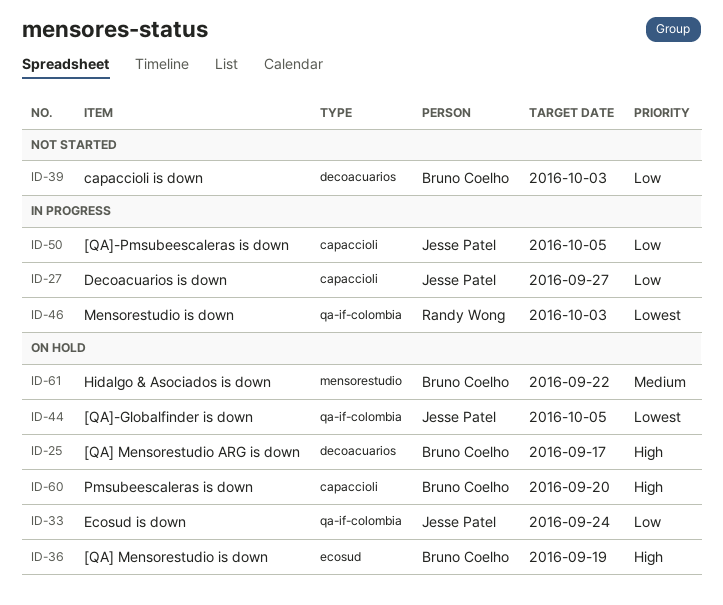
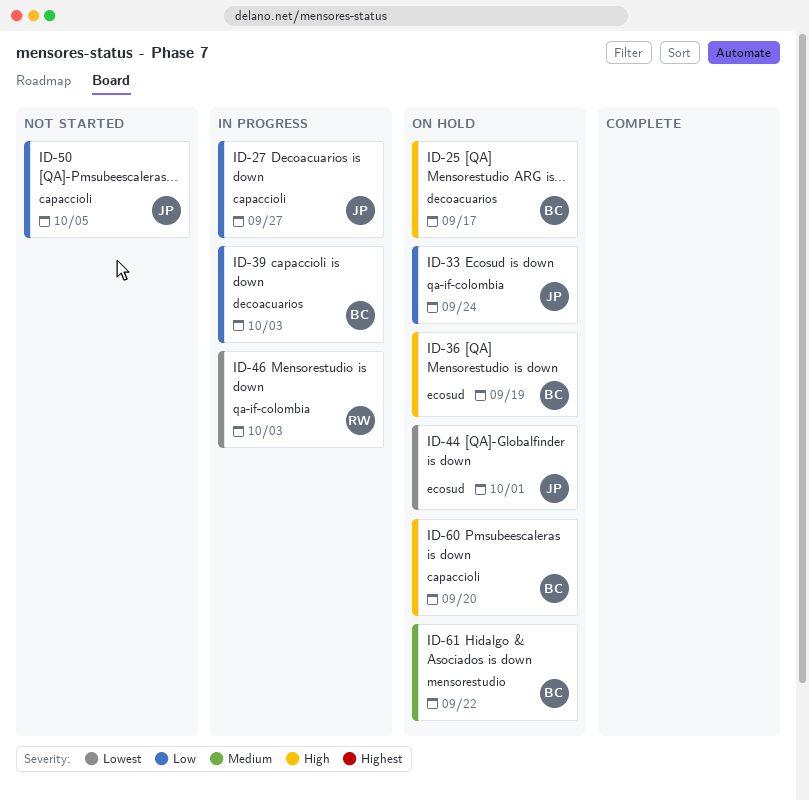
ID-39, status: Not started -> In progress
ID-44, label: qa-if-colombia -> ecosud
ID-44, due: Oct 5 -> Oct 1
ID-50, status: In progress -> Not started

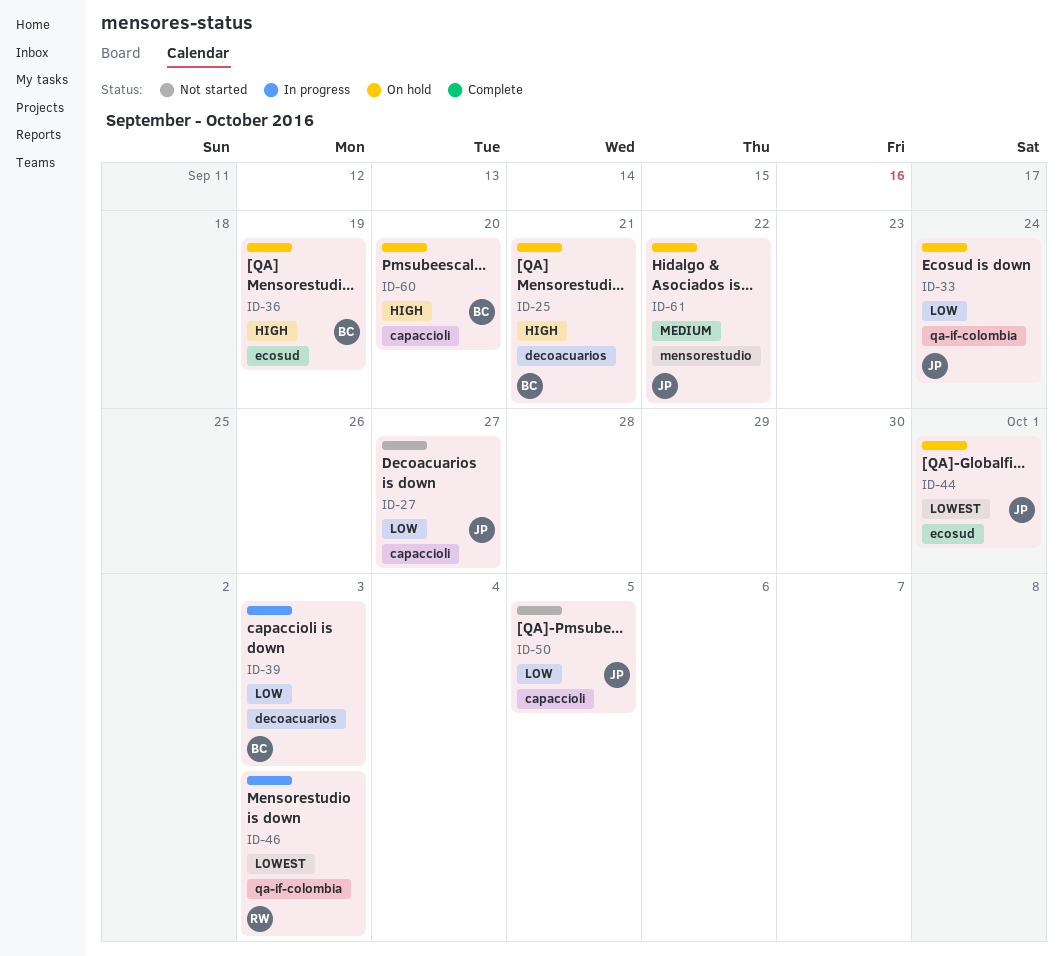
ID-25, due: Sep 17 -> Sep 21
ID-27, status: In progress -> Not started
ID-61, owner: BC -> JP

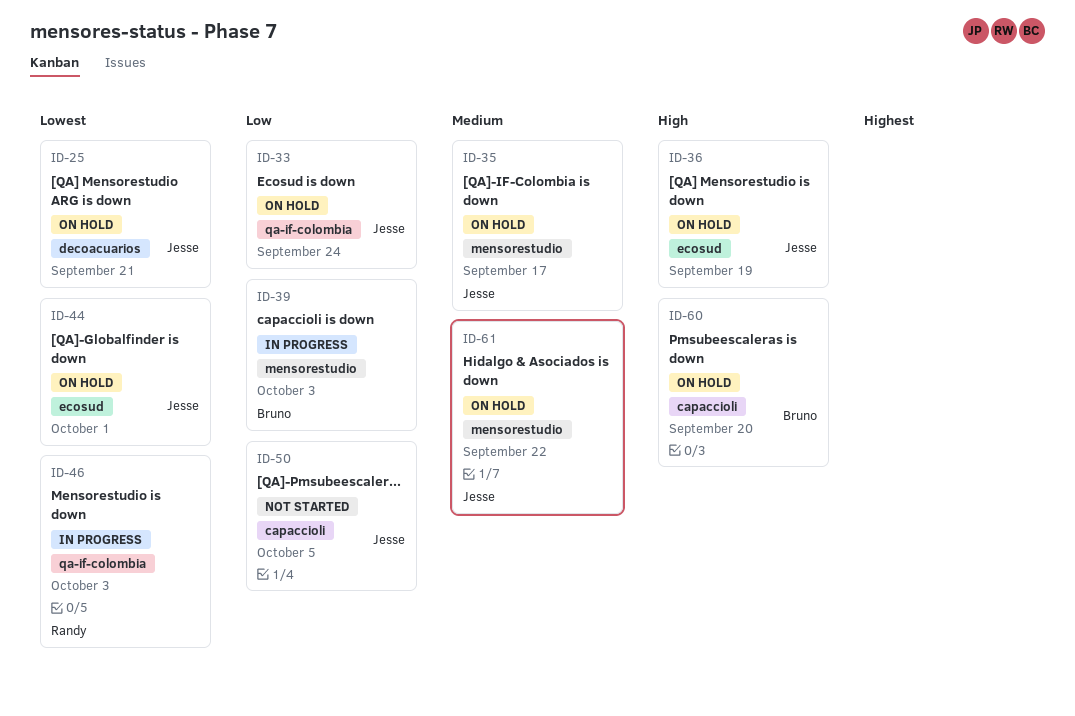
ID-25, owner: Bruno -> Jesse
ID-25, priority: High -> Lowest
ID-27: present -> none
ID-35: none -> present
ID-36, owner: Bruno -> Jesse
ID-39, label: decoacuarios -> mensorestudio

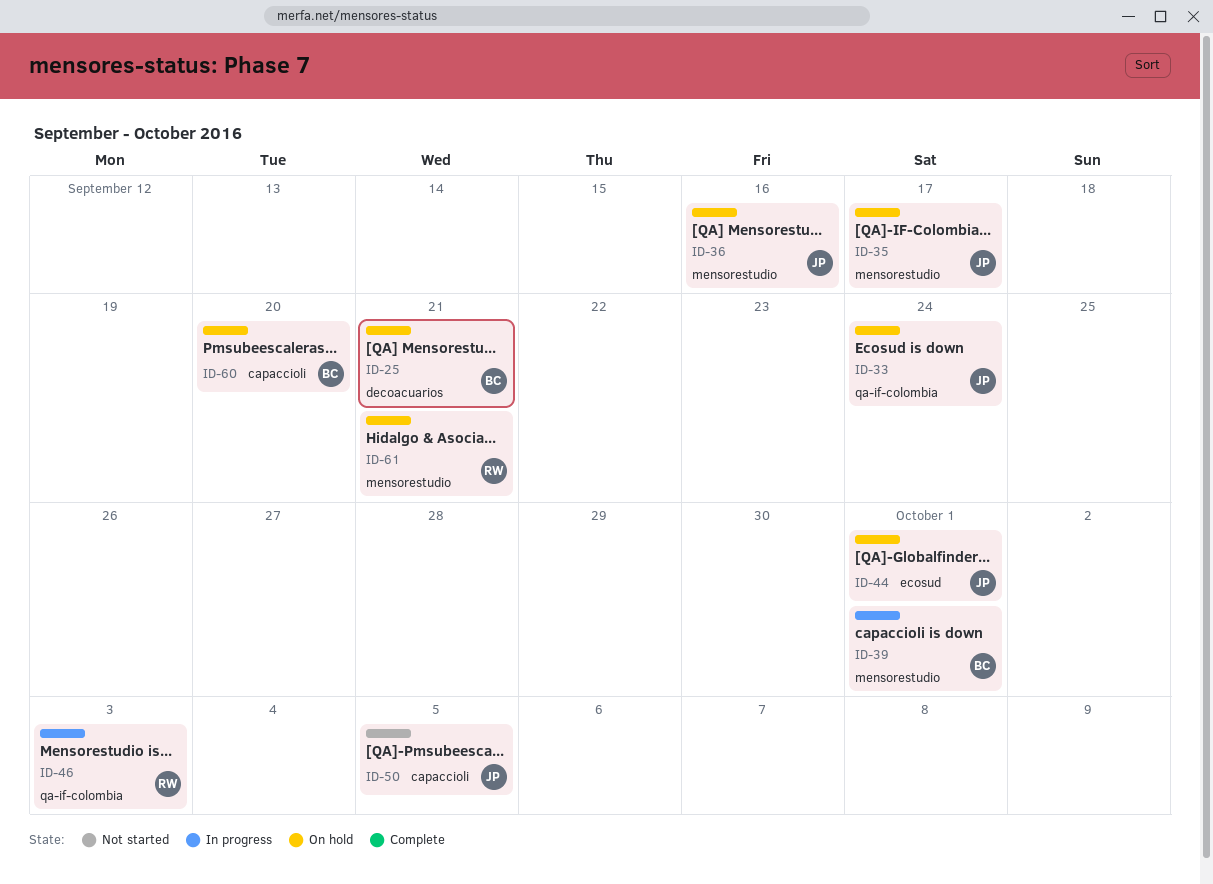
ID-25, owner: Jesse -> Bruno
ID-36, label: ecosud -> mensorestudio
ID-36, due: Sep 19 -> Sep 16
ID-39, due: Oct 3 -> Oct 1
ID-61, owner: Jesse -> Randy
ID-61, due: Sep 22 -> Sep 21

